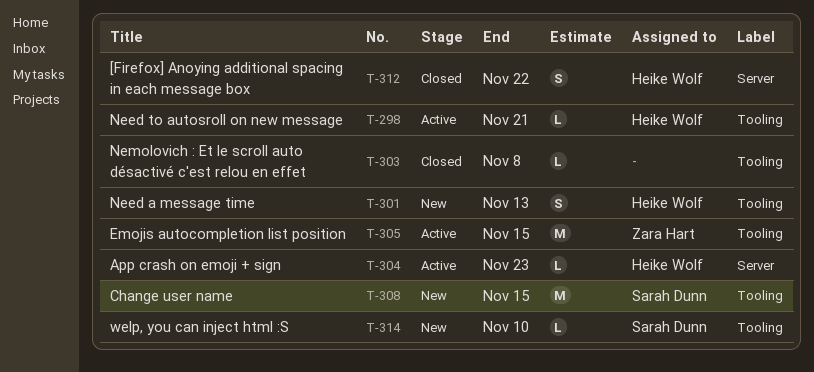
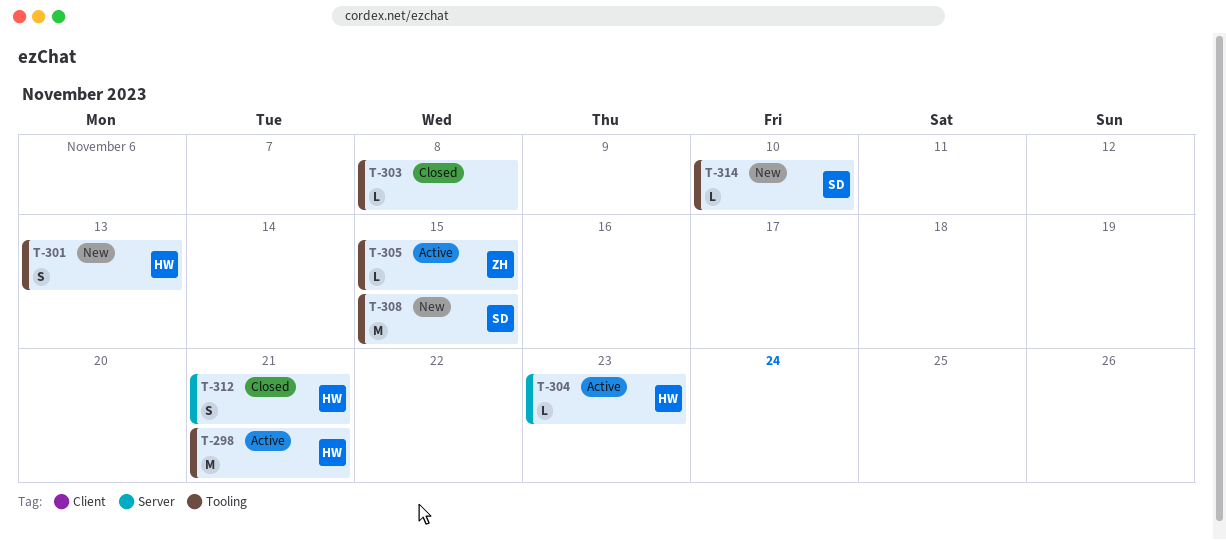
T-298, estimate: L -> M
T-305, estimate: M -> L
T-312, due: Nov 22 -> Nov 21

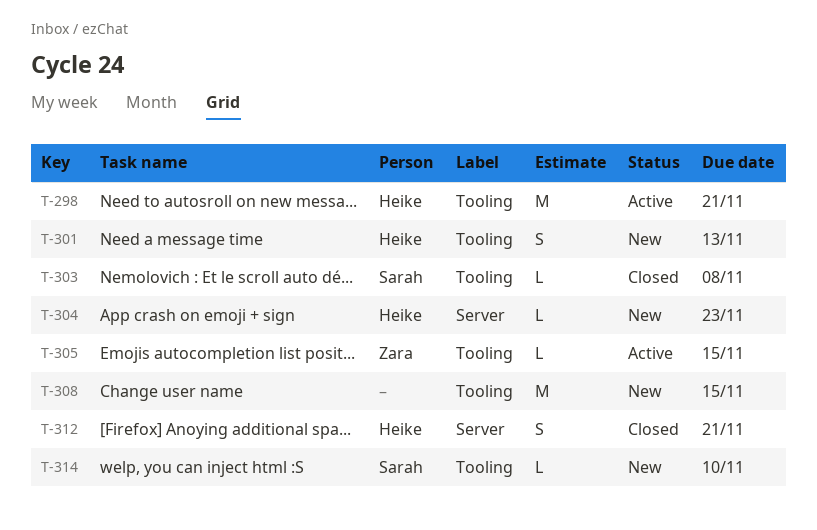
T-303, owner: none -> Sarah
T-304, status: Active -> New
T-308, owner: Sarah -> none

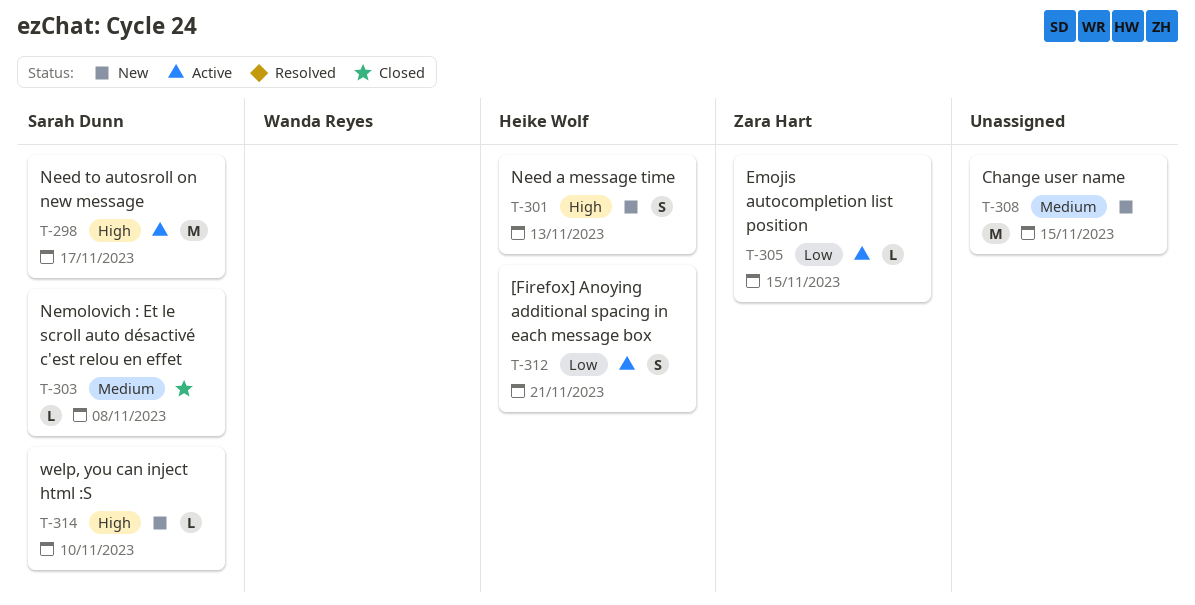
T-298, owner: Heike Wolf -> Sarah Dunn
T-298, due: Nov 21 -> Nov 17
T-304: present -> none
T-312, status: Closed -> Active

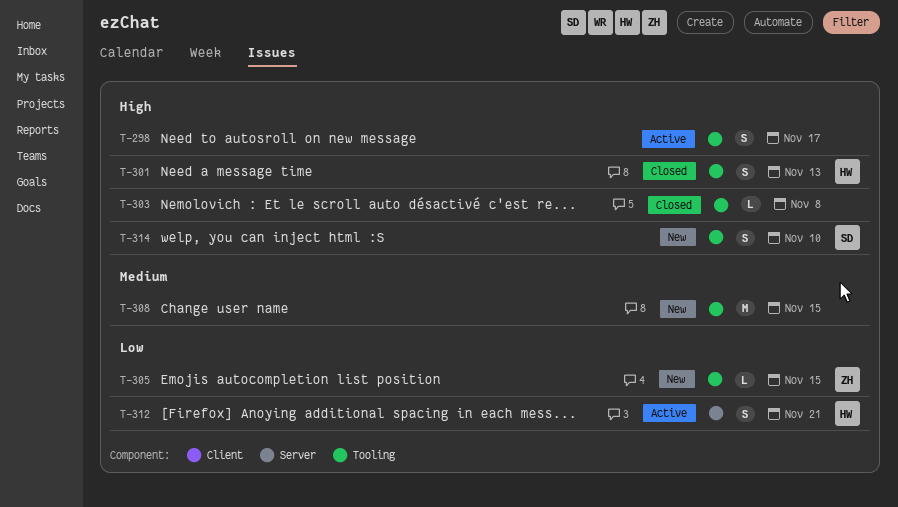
T-298, owner: Sarah Dunn -> none
T-298, estimate: M -> S
T-301, status: New -> Closed
T-303, owner: Sarah Dunn -> none
T-303, priority: Medium -> High
T-305, status: Active -> New
T-314, estimate: L -> S

